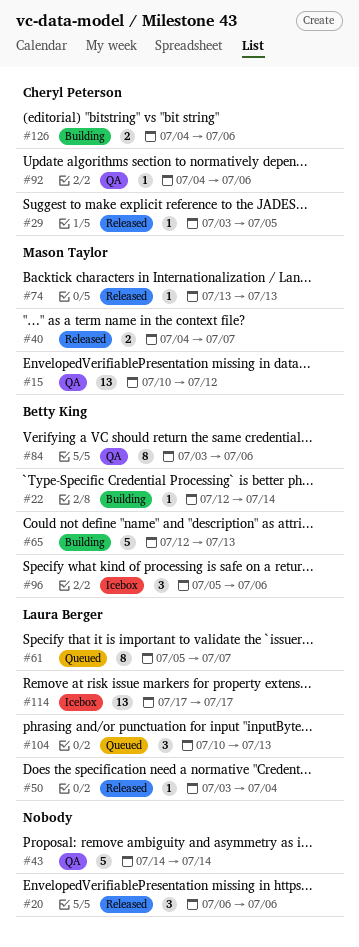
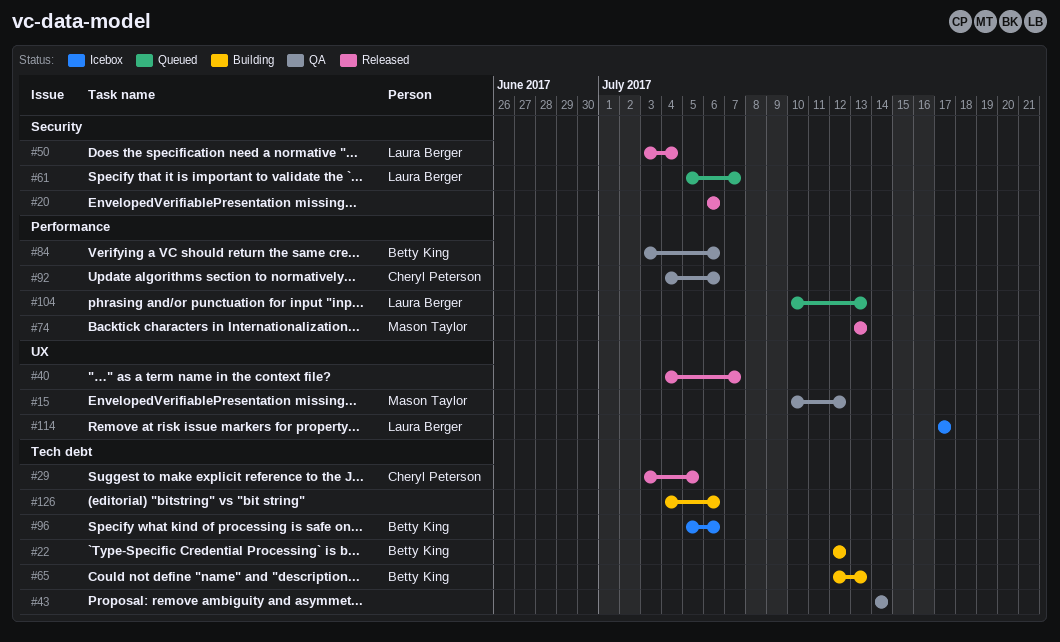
#22, due: Jul 14 -> Jul 12
#40, owner: Mason Taylor -> none
#126, owner: Cheryl Peterson -> none

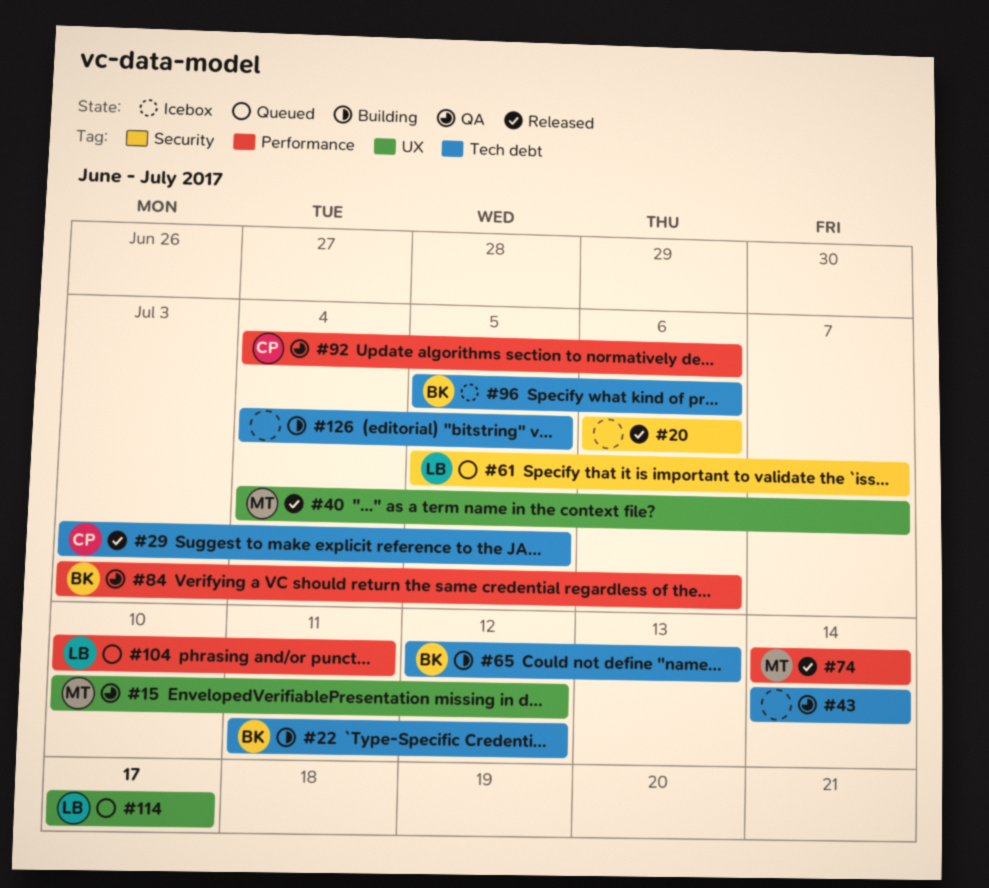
#22, start: Jul 12 -> Jul 11
#40, owner: none -> Mason Taylor
#50: present -> none
#74, start: Jul 13 -> Jul 14
#74, due: Jul 13 -> Jul 14
#104, due: Jul 13 -> Jul 11
#114, status: Icebox -> Queued
#126, due: Jul 6 -> Jul 5

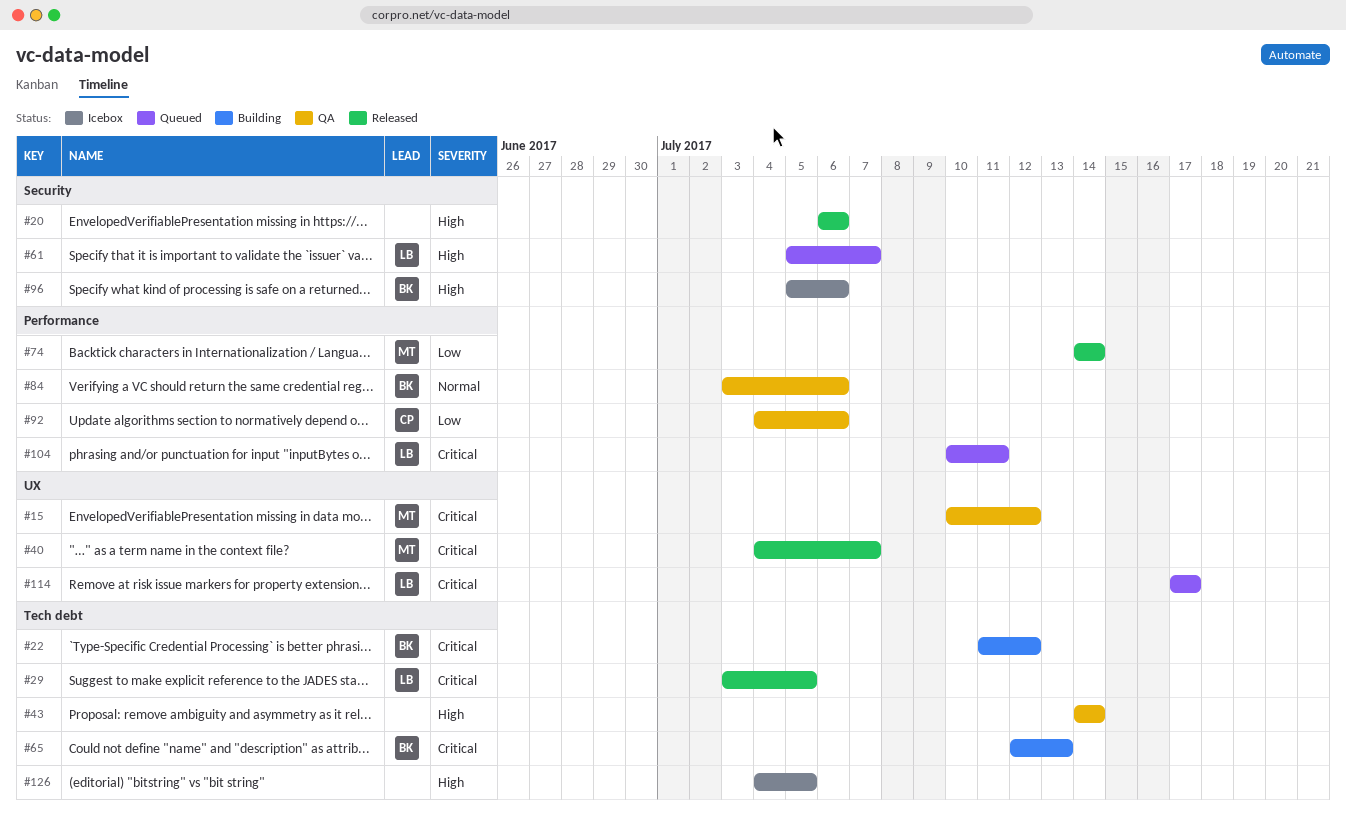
#29, owner: CP -> LB
#96, label: Tech debt -> Security
#126, status: Building -> Icebox

